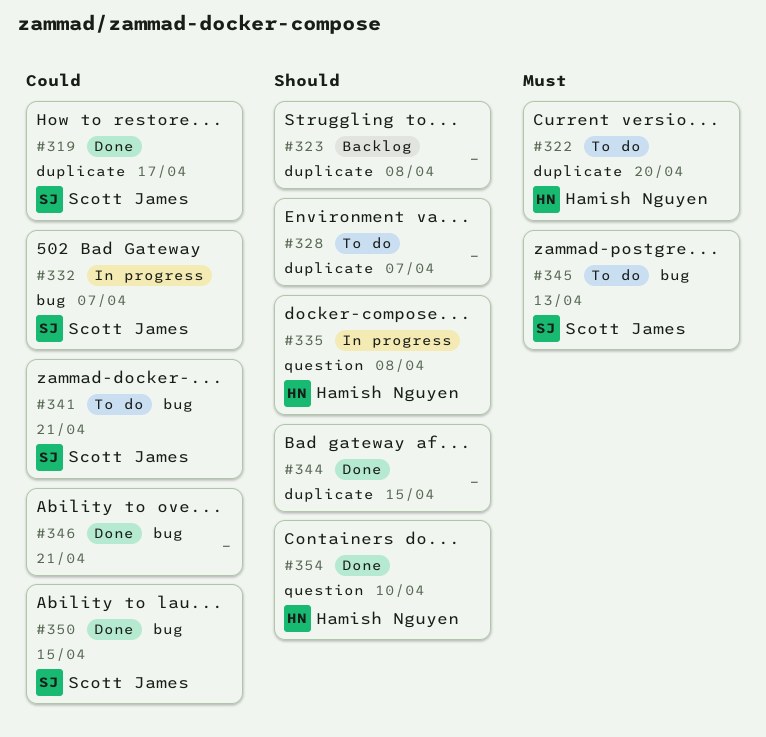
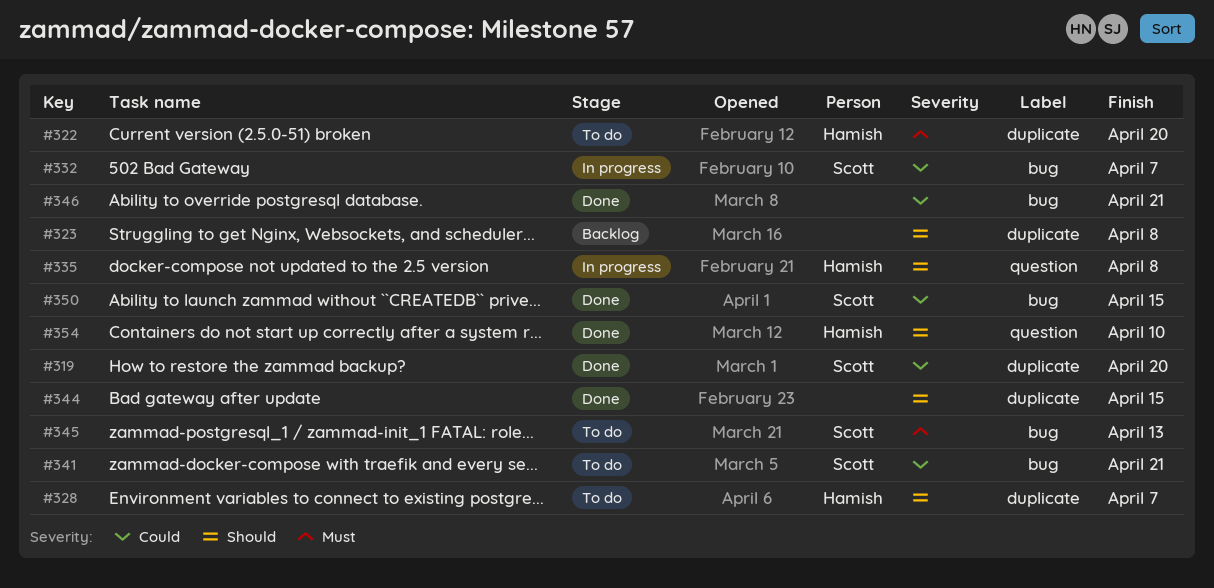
#319, due: Apr 17 -> Apr 20
#328, owner: none -> Hamish Nguyen

